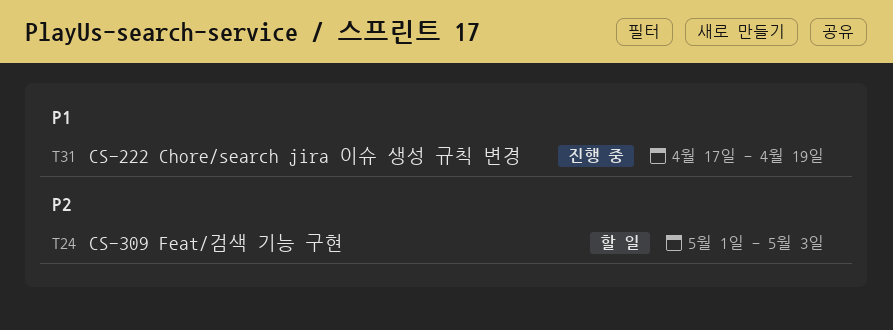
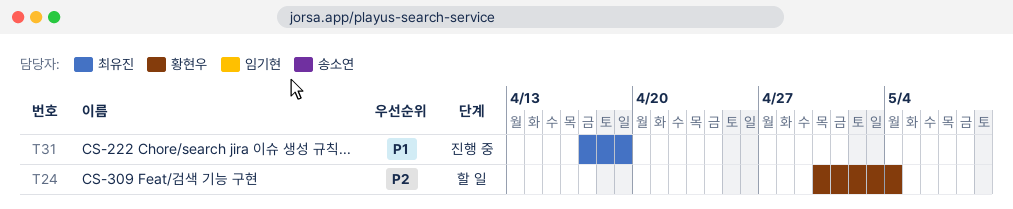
T24, start: May 1 -> Apr 30
T24, due: May 3 -> May 4

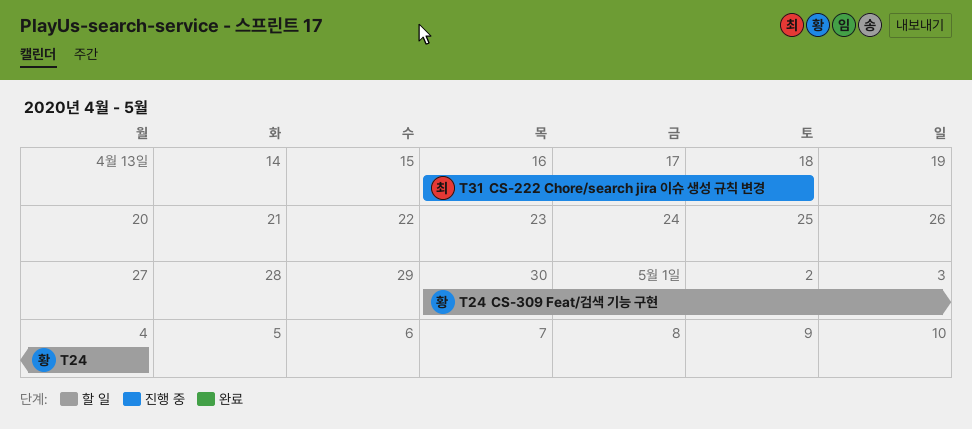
T31, start: Apr 17 -> Apr 16
T31, due: Apr 19 -> Apr 18

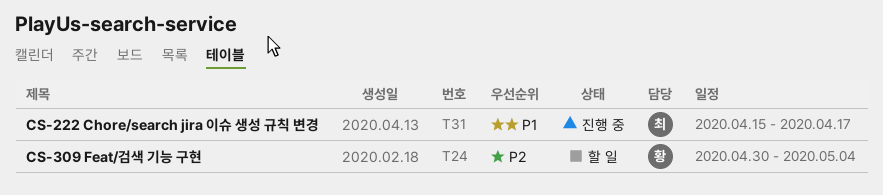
T31, start: Apr 16 -> Apr 15
T31, due: Apr 18 -> Apr 17

